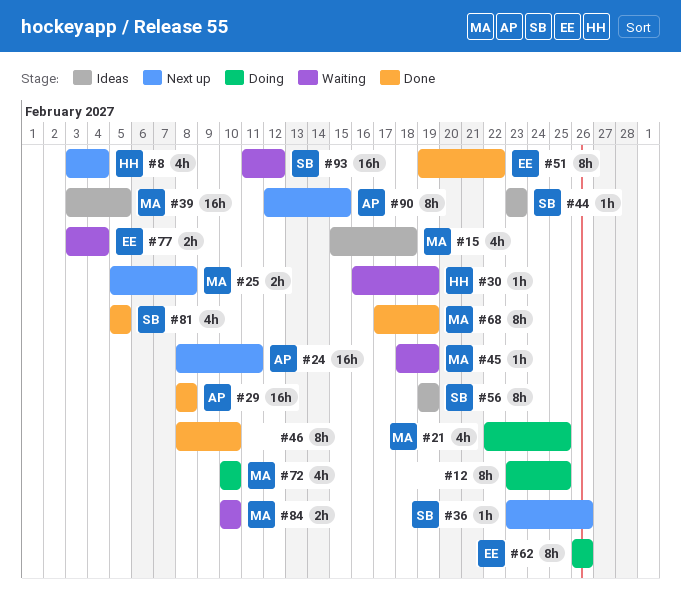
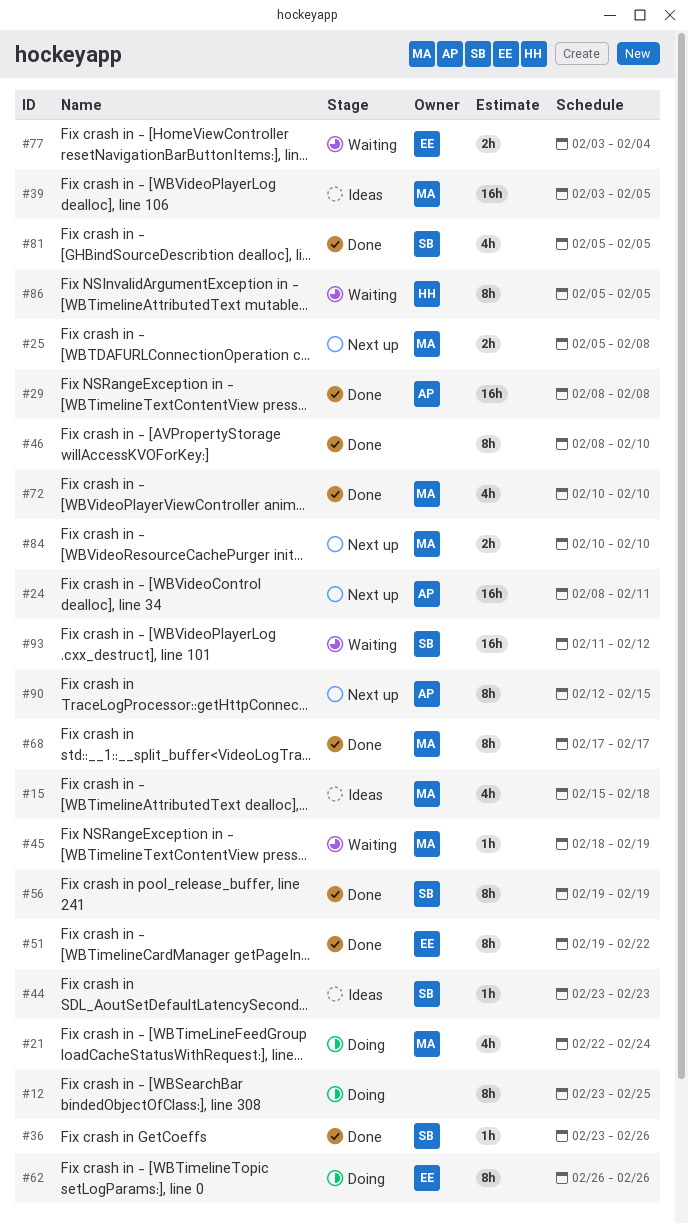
#8: present -> none
#21, due: Feb 25 -> Feb 24
#30: present -> none
#36, status: Next up -> Done
#56, status: Ideas -> Done
#68, due: Feb 19 -> Feb 17
#72, status: Doing -> Done
#84, status: Waiting -> Next up
#86: none -> present

